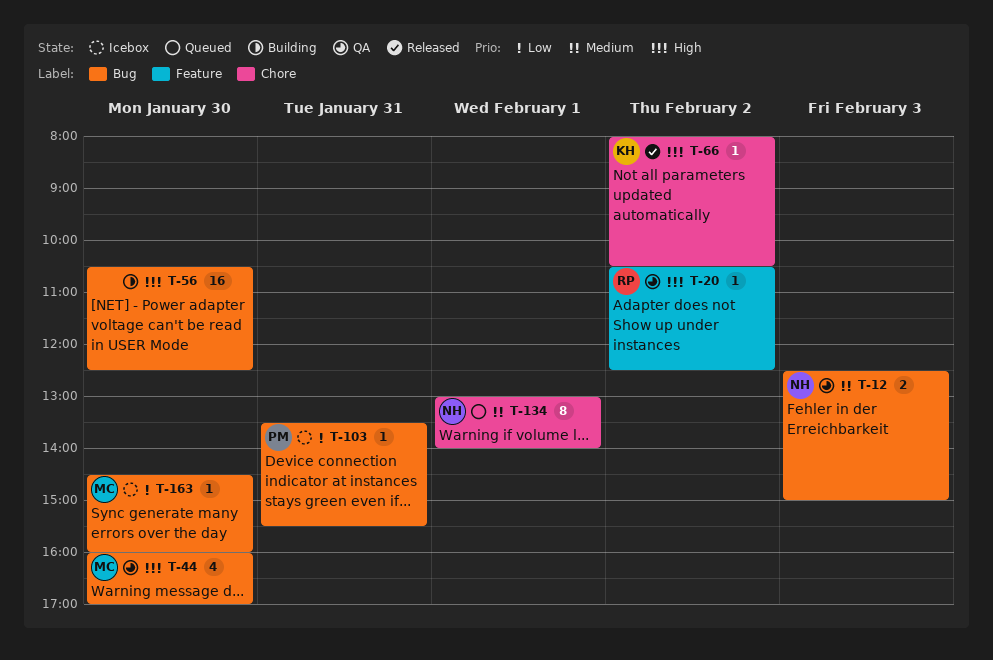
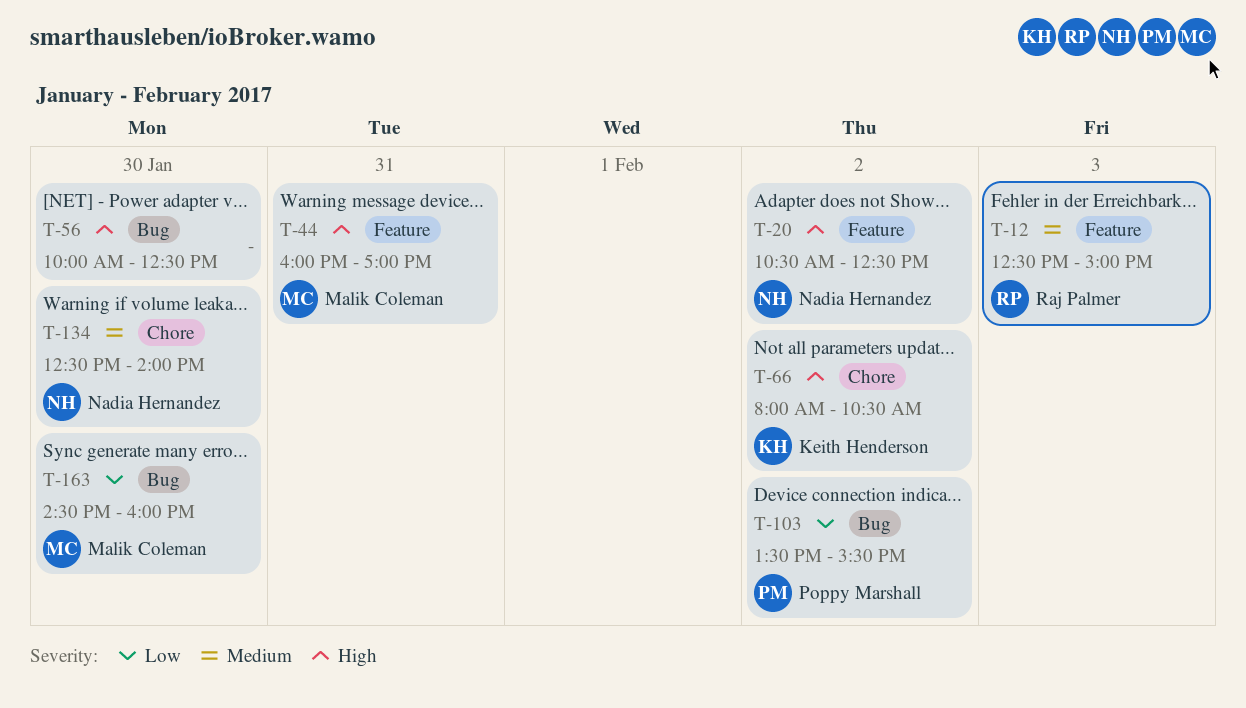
T-12, owner: Nadia Hernandez -> Raj Palmer
T-12, label: Bug -> Feature
T-20, owner: Raj Palmer -> Nadia Hernandez
T-44, label: Bug -> Feature
T-44, day: Jan 30 -> Jan 31
T-56, begins: 10:30 -> 10:00
T-103, day: Jan 31 -> Feb 2
T-134, day: Feb 1 -> Jan 30
T-134, begins: 13:00 -> 12:30

